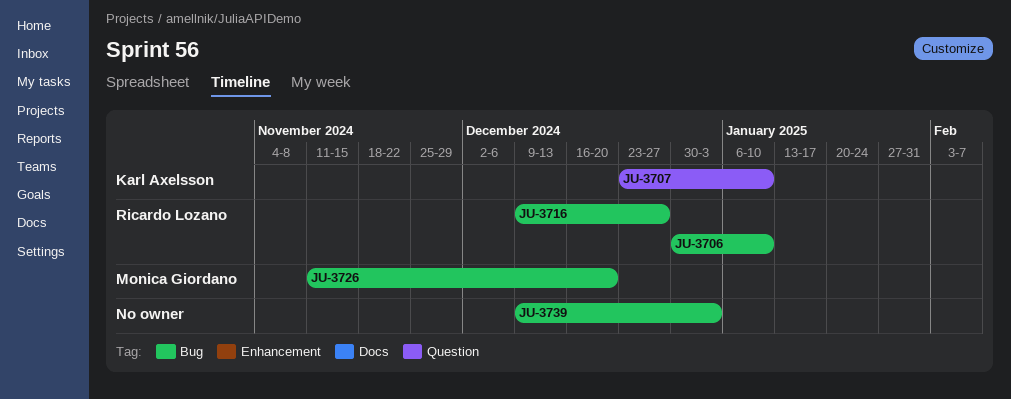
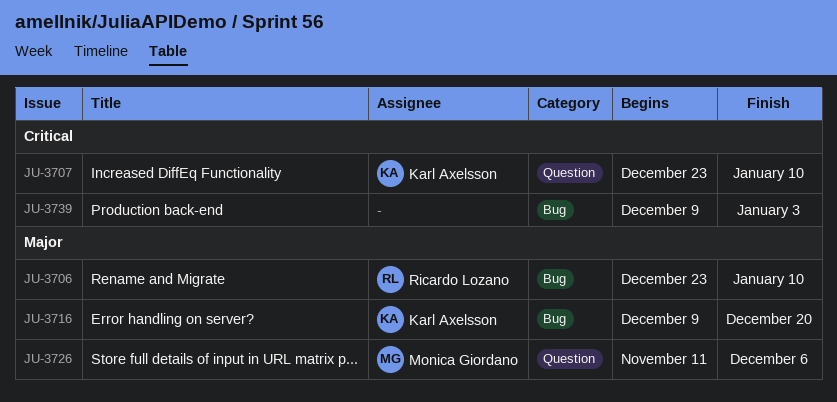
JU-3706, start: Dec 30 -> Dec 23
JU-3716, owner: Ricardo Lozano -> Karl Axelsson
JU-3716, due: Dec 27 -> Dec 20
JU-3726, label: Bug -> Question
JU-3726, due: Dec 20 -> Dec 6

